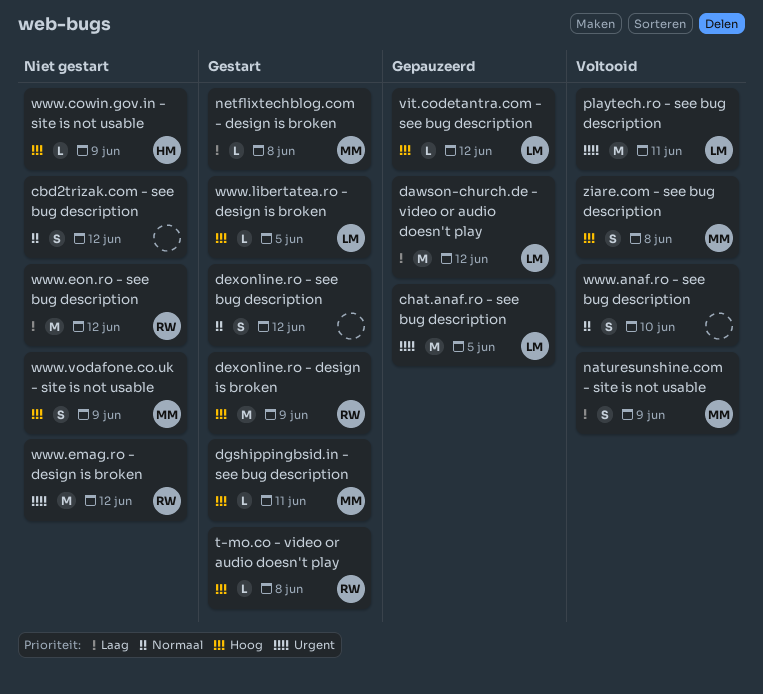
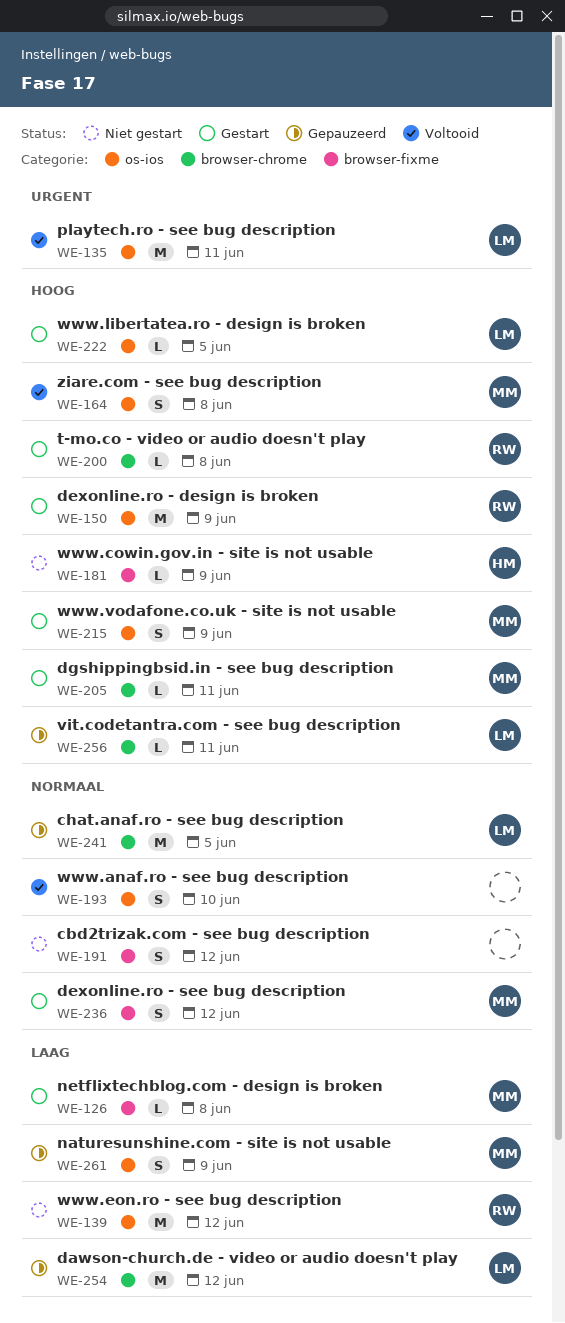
chat.anaf.ro - see bug description, priority: Urgent -> Normaal
dexonline.ro - see bug description, owner: none -> MM
naturesunshine.com - site is not usable, status: Voltooid -> Gepauzeerd
vit.codetantra.com - see bug description, due: Jun 12 -> Jun 11
www.emag.ro - design is broken: present -> none
www.vodafone.co.uk - site is not usable, status: Niet gestart -> Gestart

